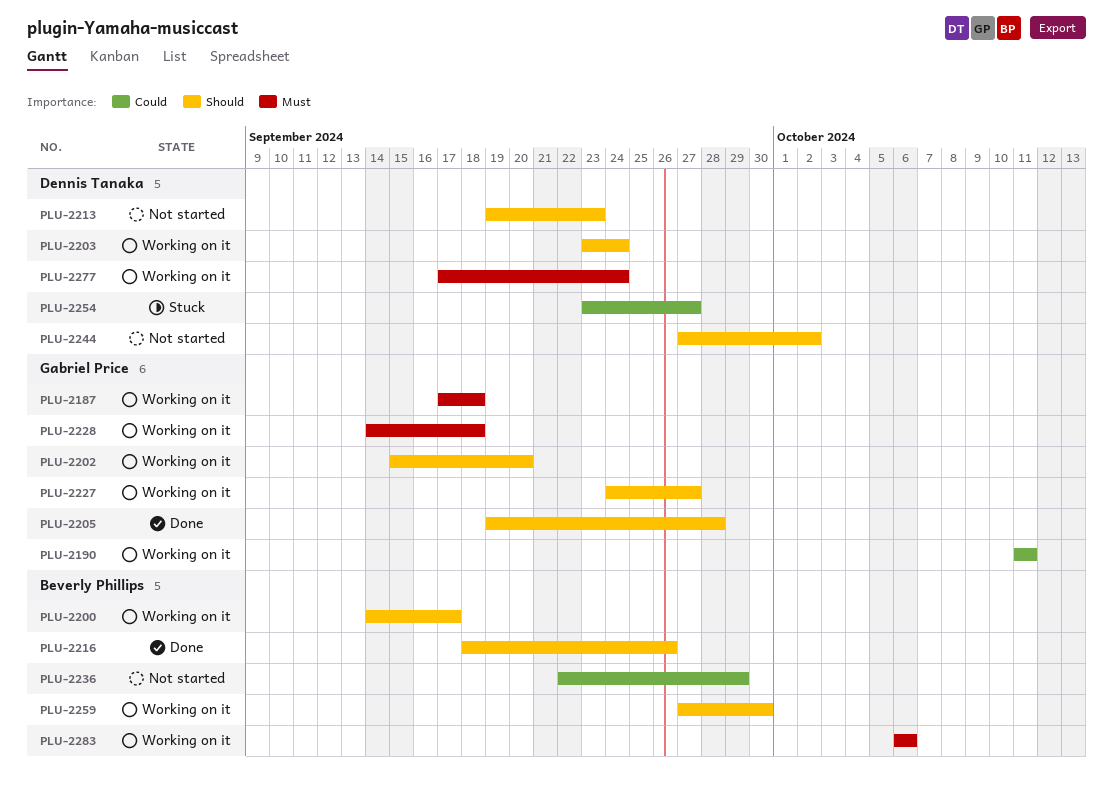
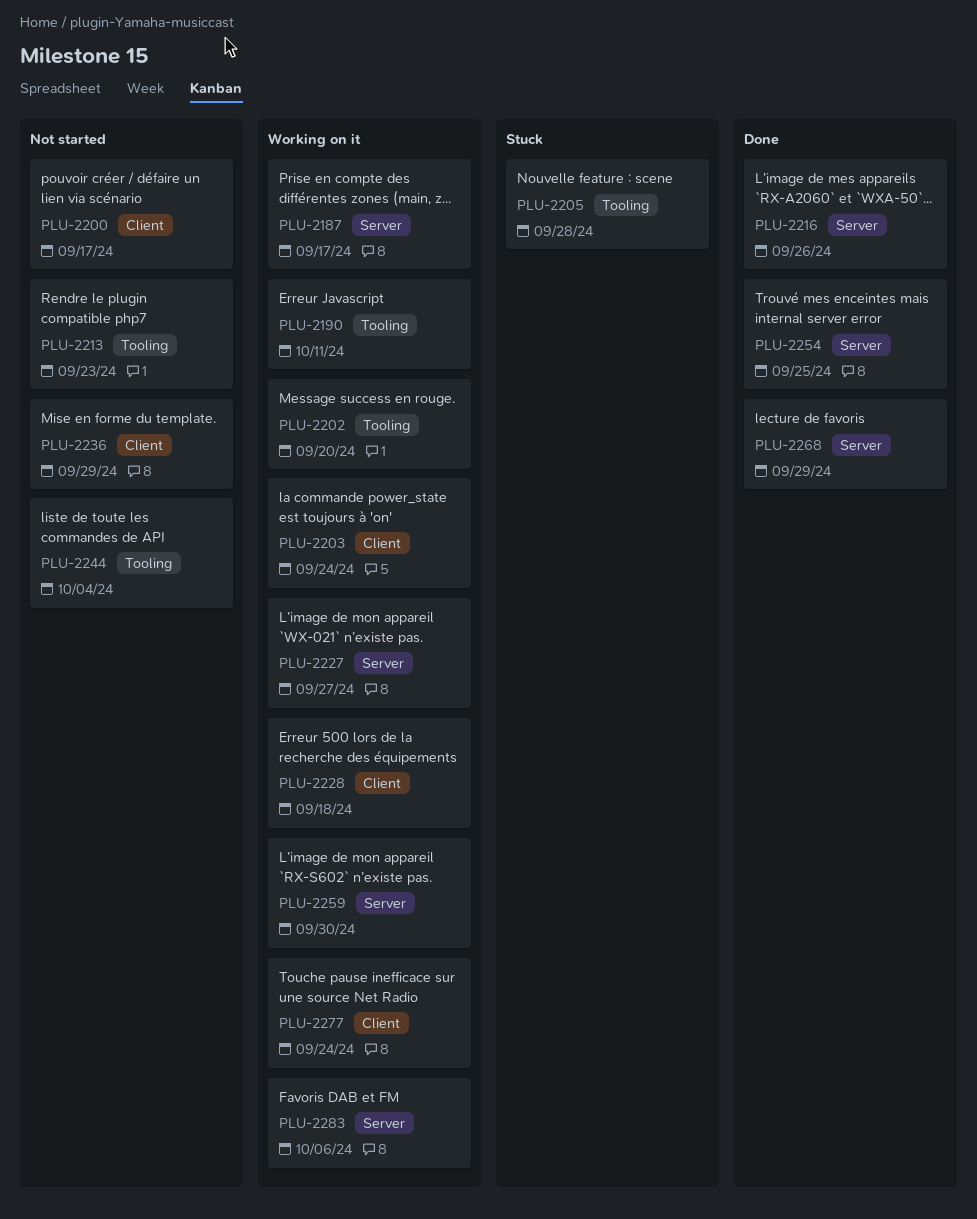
PLU-2187, due: Sep 18 -> Sep 17
PLU-2200, status: Working on it -> Not started
PLU-2205, status: Done -> Stuck
PLU-2244, due: Oct 2 -> Oct 4
PLU-2254, status: Stuck -> Done
PLU-2254, due: Sep 27 -> Sep 25
PLU-2268: none -> present

